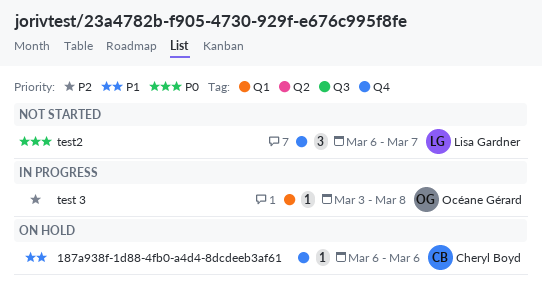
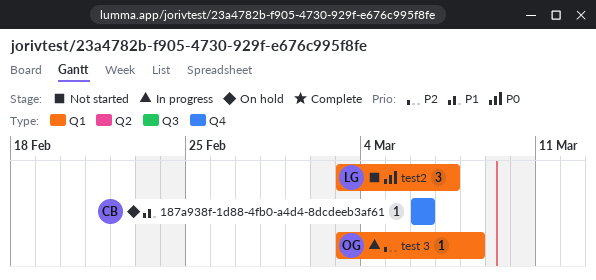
test2, label: Q4 -> Q1
test2, start: Mar 6 -> Mar 3

